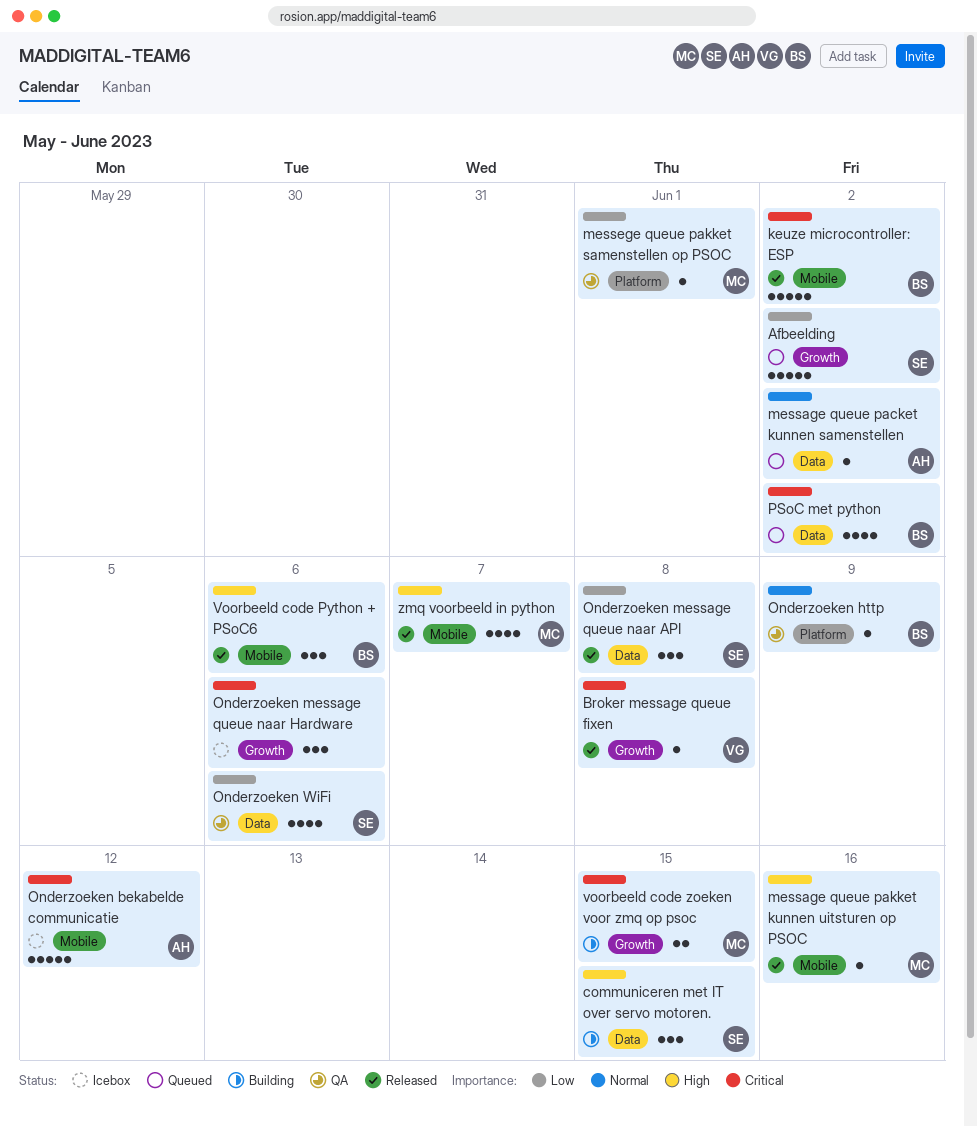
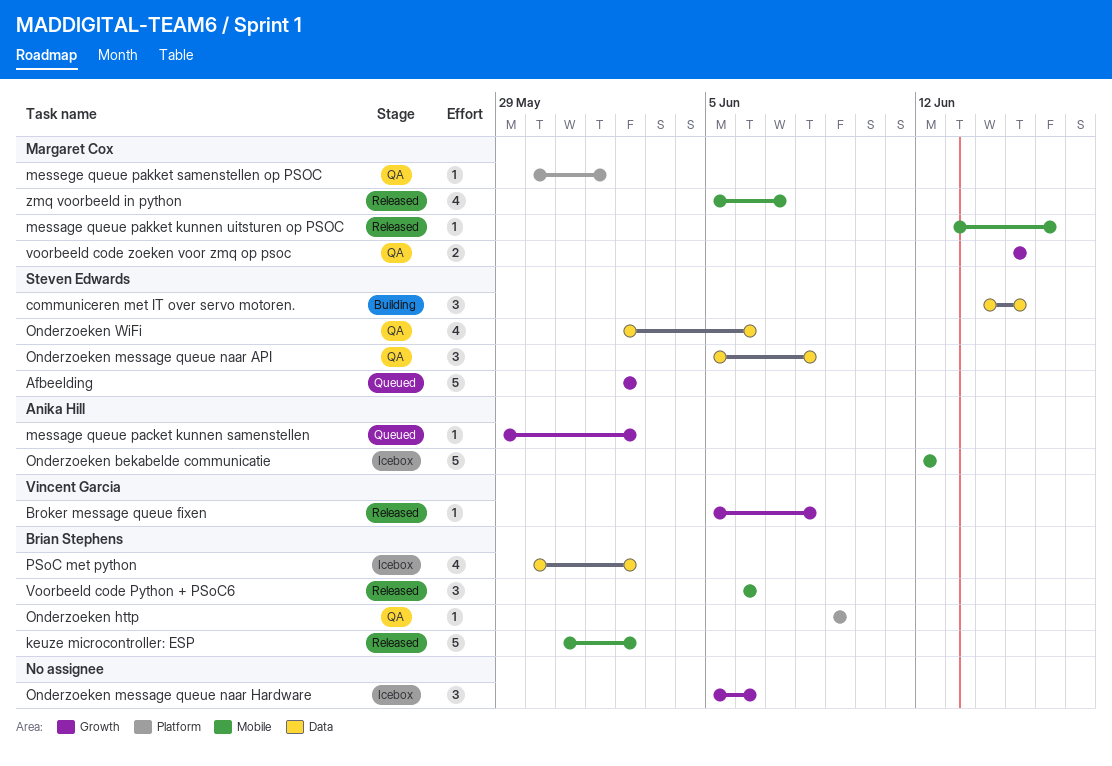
message queue packet kunnen samenstellen, label: Data -> Growth
Onderzoeken message queue naar API, status: Released -> QA
PSoC met python, status: Queued -> Icebox
voorbeeld code zoeken voor zmq op psoc, status: Building -> QA

